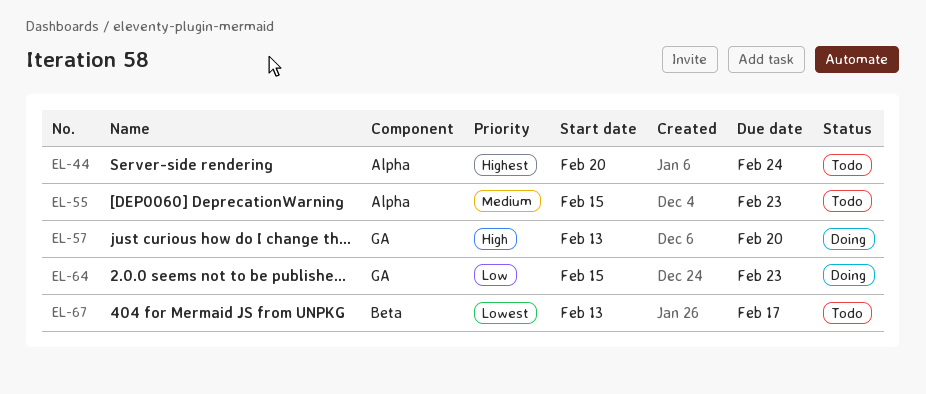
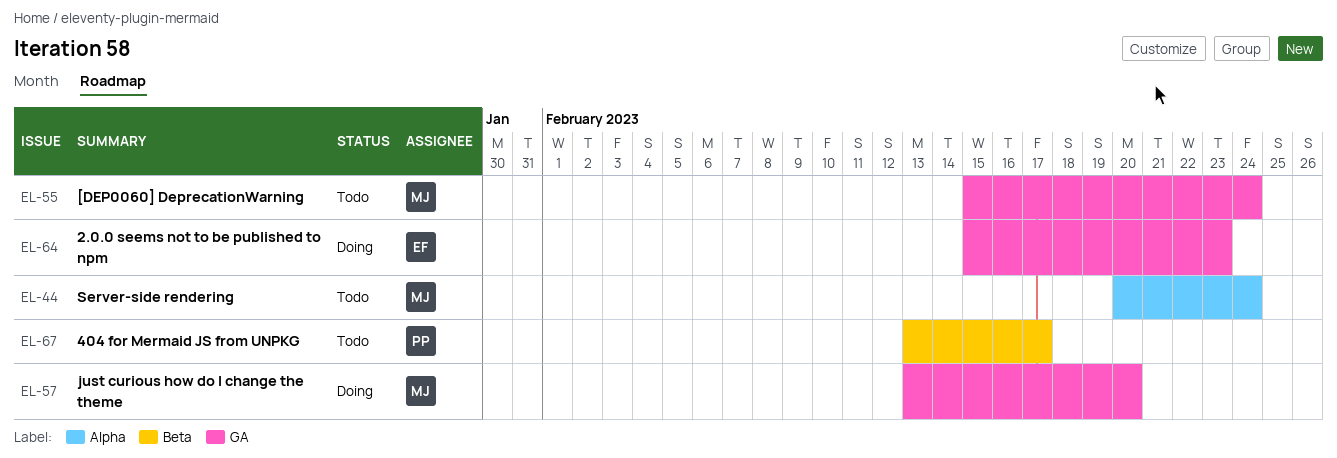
EL-55, label: Alpha -> GA
EL-55, due: Feb 23 -> Feb 24

